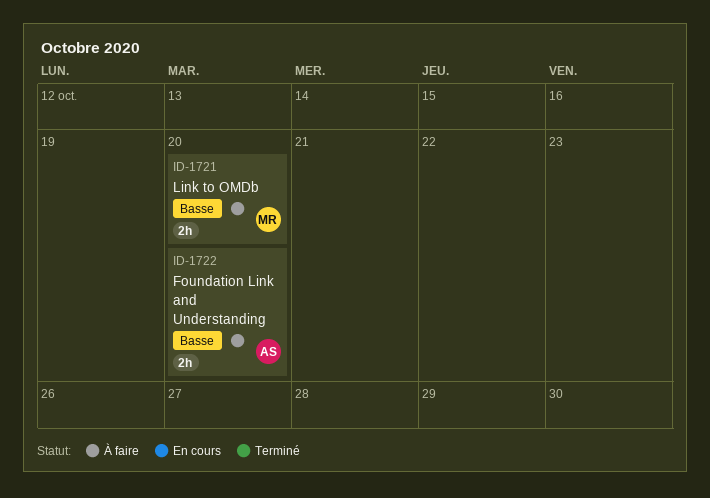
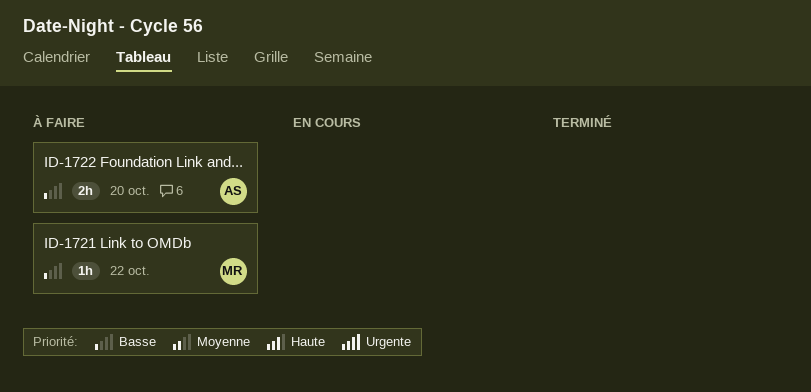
ID-1721, estimate: 2h -> 1h
ID-1721, due: Oct 20 -> Oct 22

